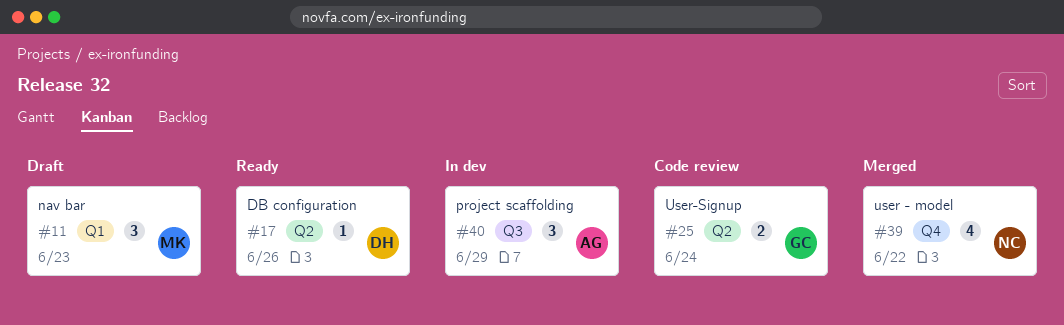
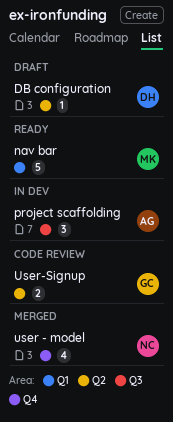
DB configuration, status: Ready -> Draft
nav bar, status: Draft -> Ready
nav bar, estimate: 3 -> 5

